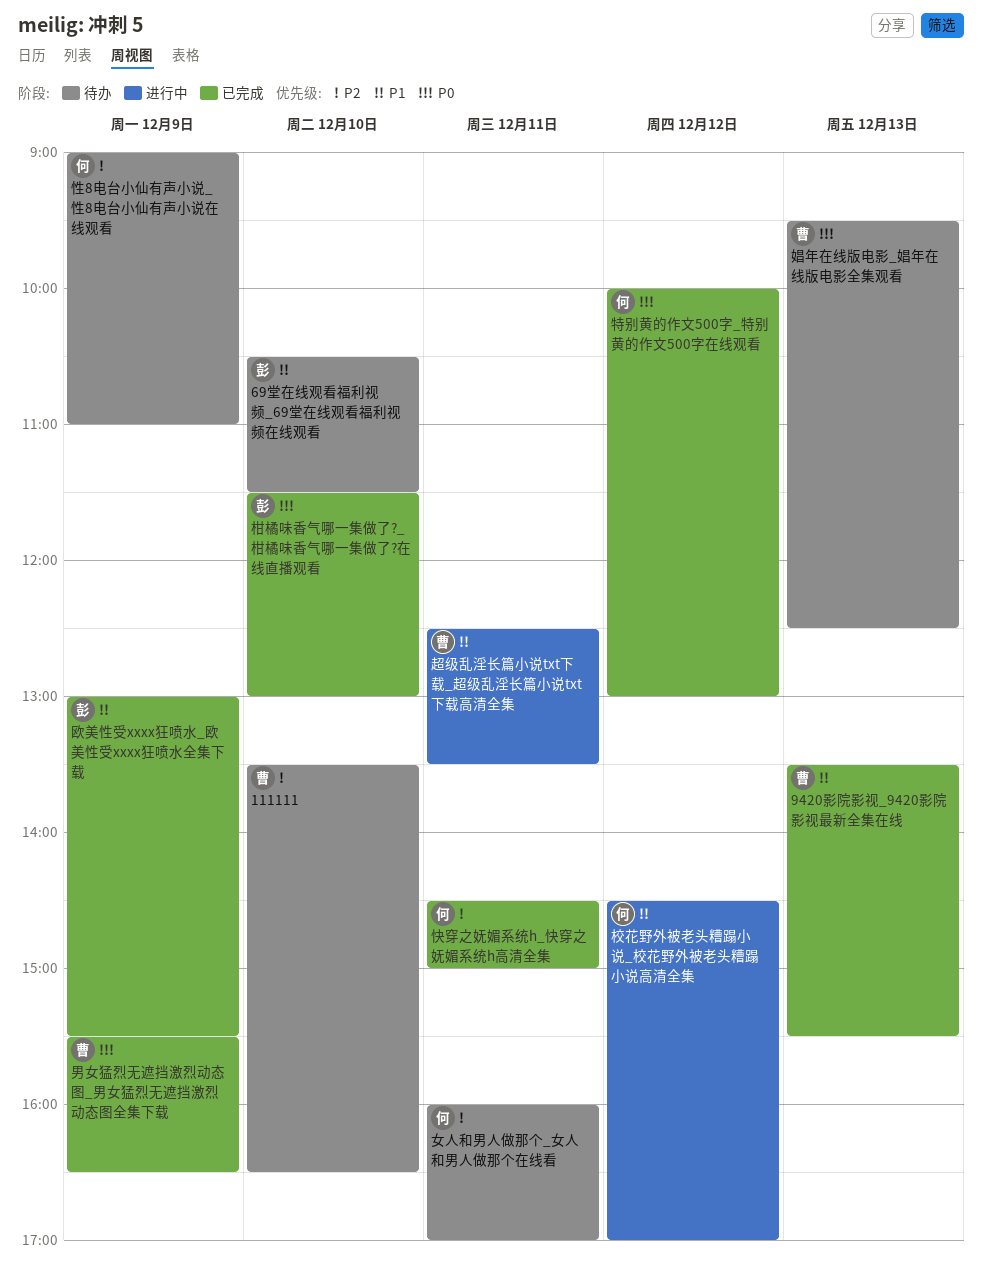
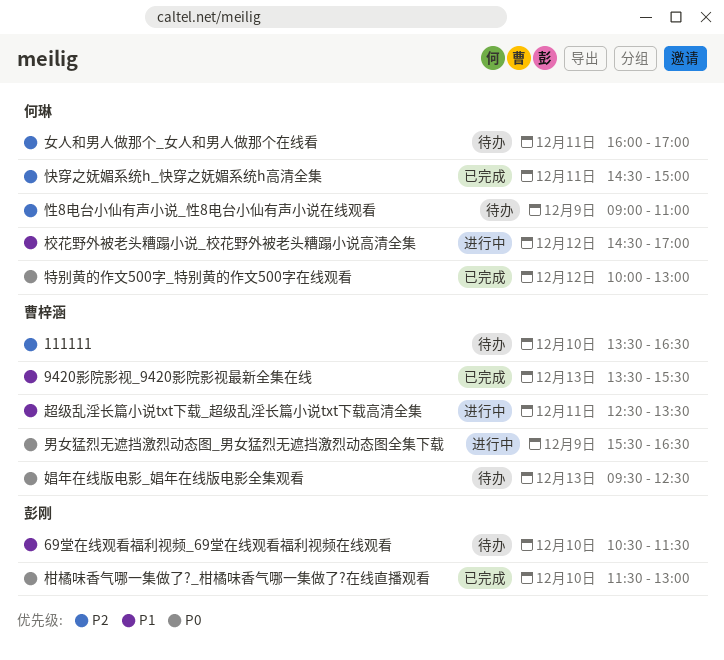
欧美性受xxxx狂喷水_欧美性受xxxx狂喷水全集下载: present -> none
男女猛烈无遮挡激烈动态图_男女猛烈无遮挡激烈动态图全集下载, status: 已完成 -> 进行中

